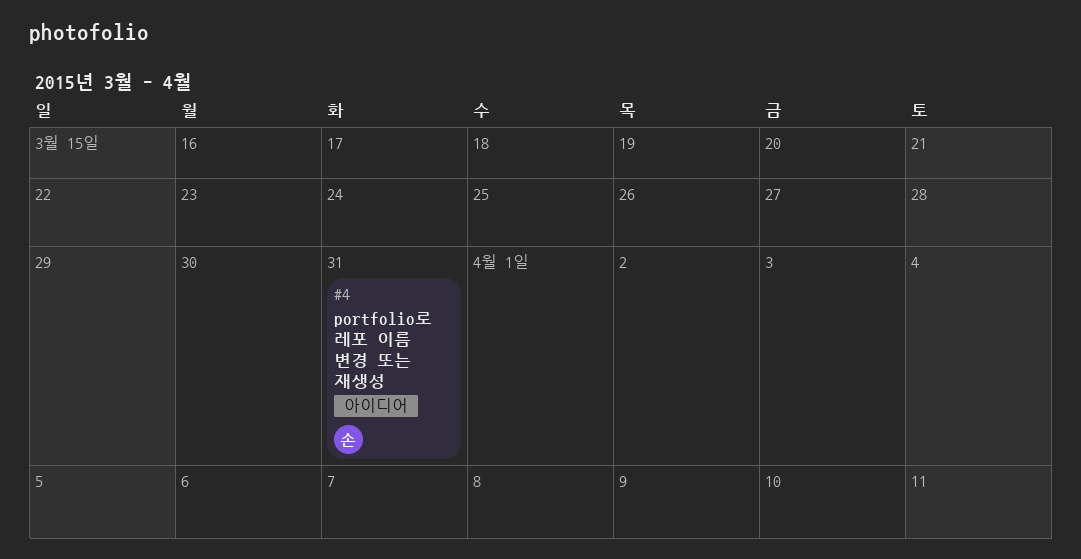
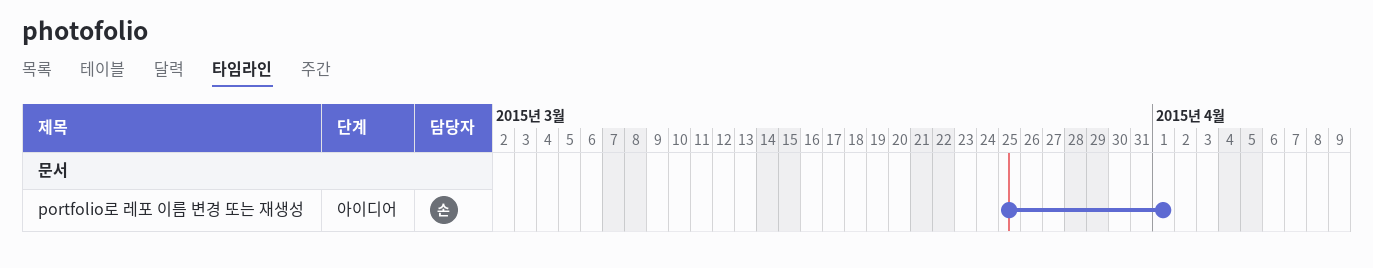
portfolio로 레포 이름 변경 또는 재생성, due: Mar 31 -> Apr 1

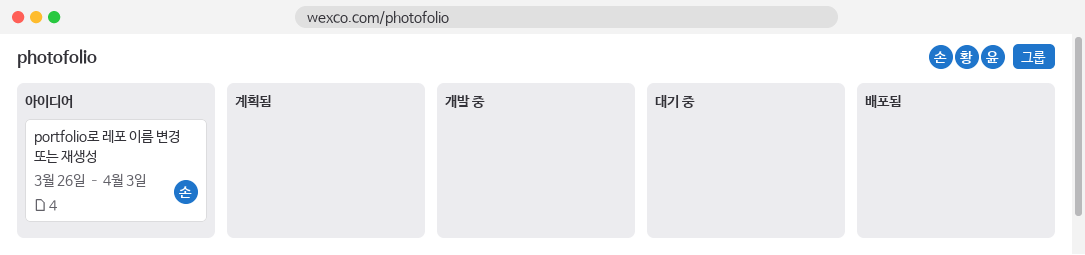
portfolio로 레포 이름 변경 또는 재생성, start: Mar 25 -> Mar 26
portfolio로 레포 이름 변경 또는 재생성, due: Apr 1 -> Apr 3

